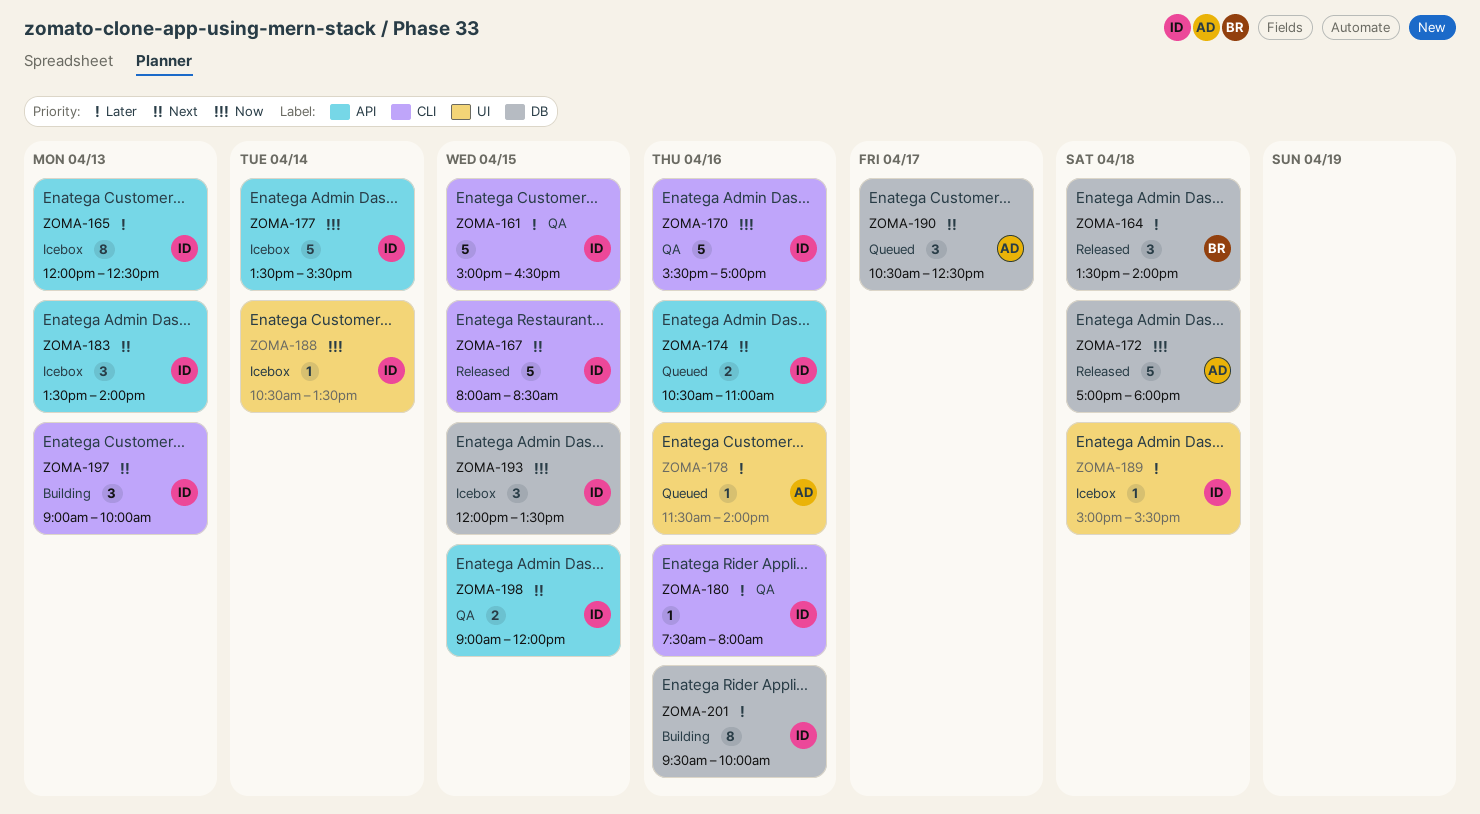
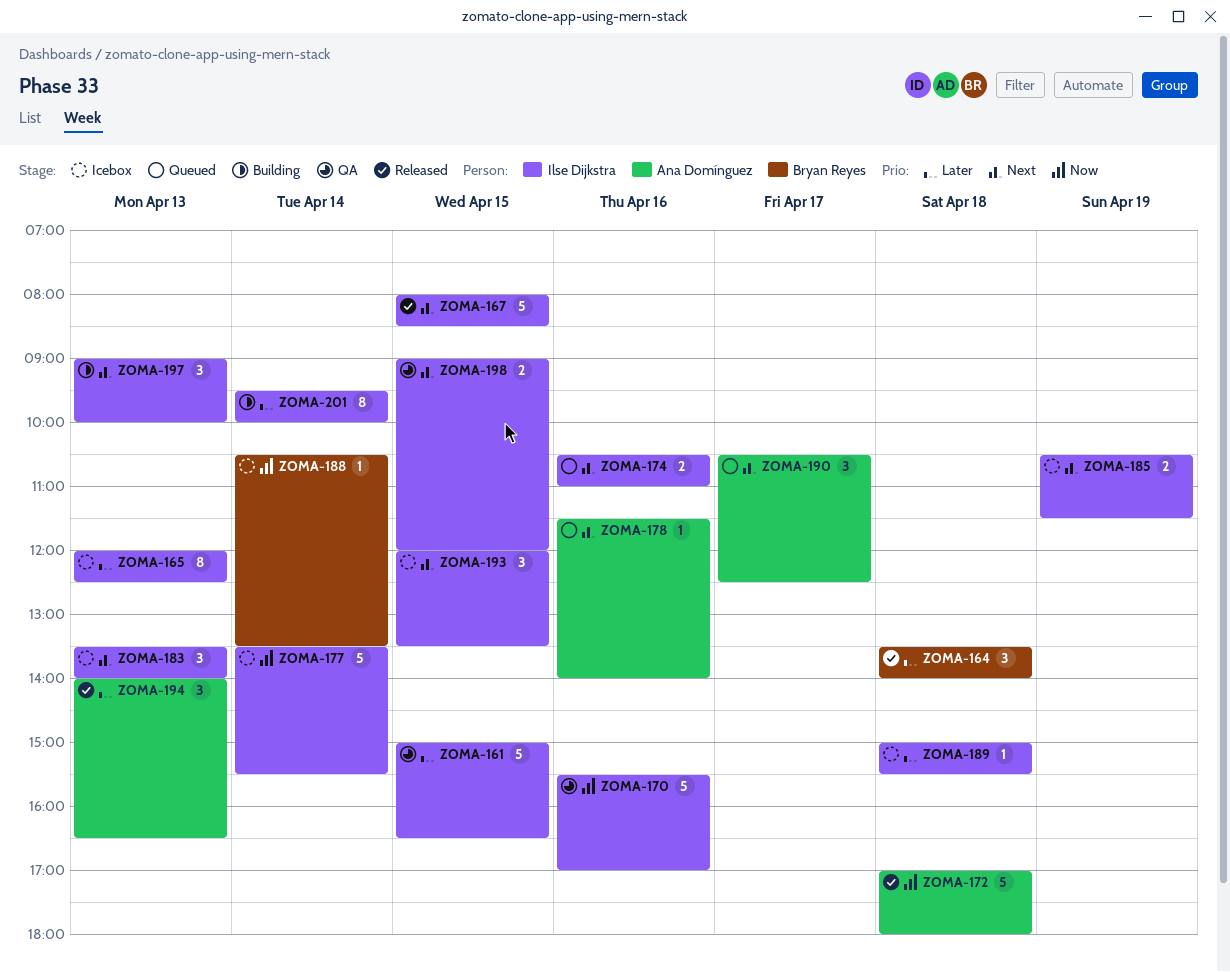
ZOMA-178, priority: Later -> Next
ZOMA-180: present -> none
ZOMA-185: none -> present
ZOMA-188, owner: Ilse Dijkstra -> Bryan Reyes
ZOMA-193, priority: Now -> Next
ZOMA-194: none -> present
ZOMA-201, day: Apr 16 -> Apr 14

